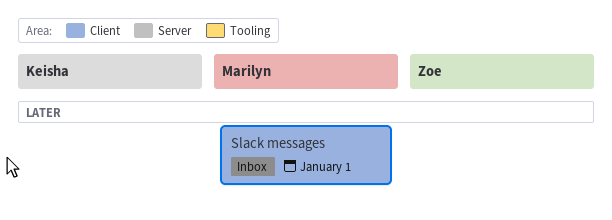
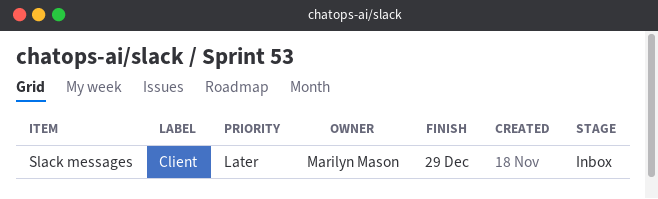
Slack messages, due: Jan 1 -> Dec 29

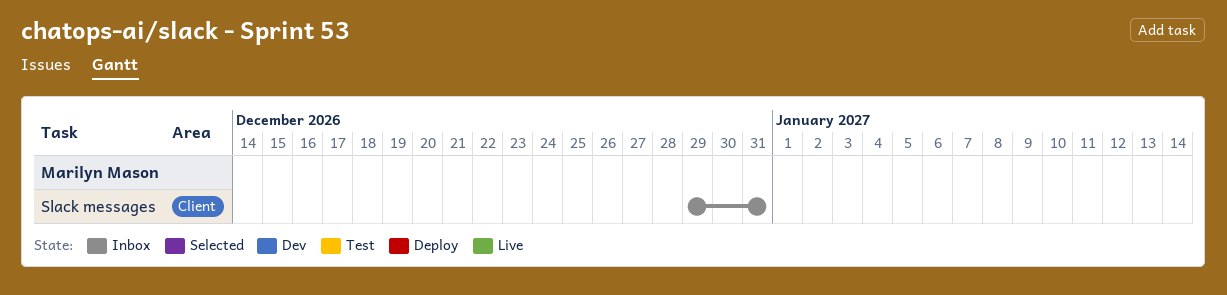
Slack messages, due: Dec 29 -> Dec 31

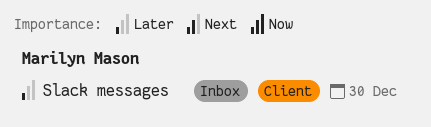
Slack messages, due: Dec 31 -> Dec 30

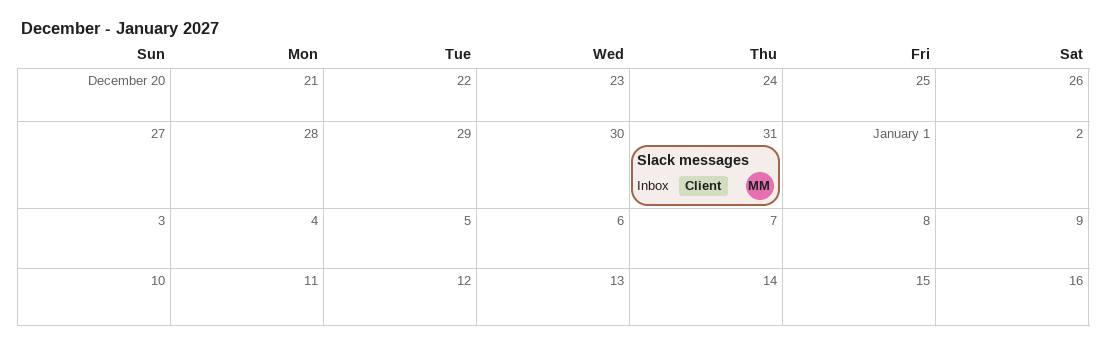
Slack messages, due: Dec 30 -> Dec 31

